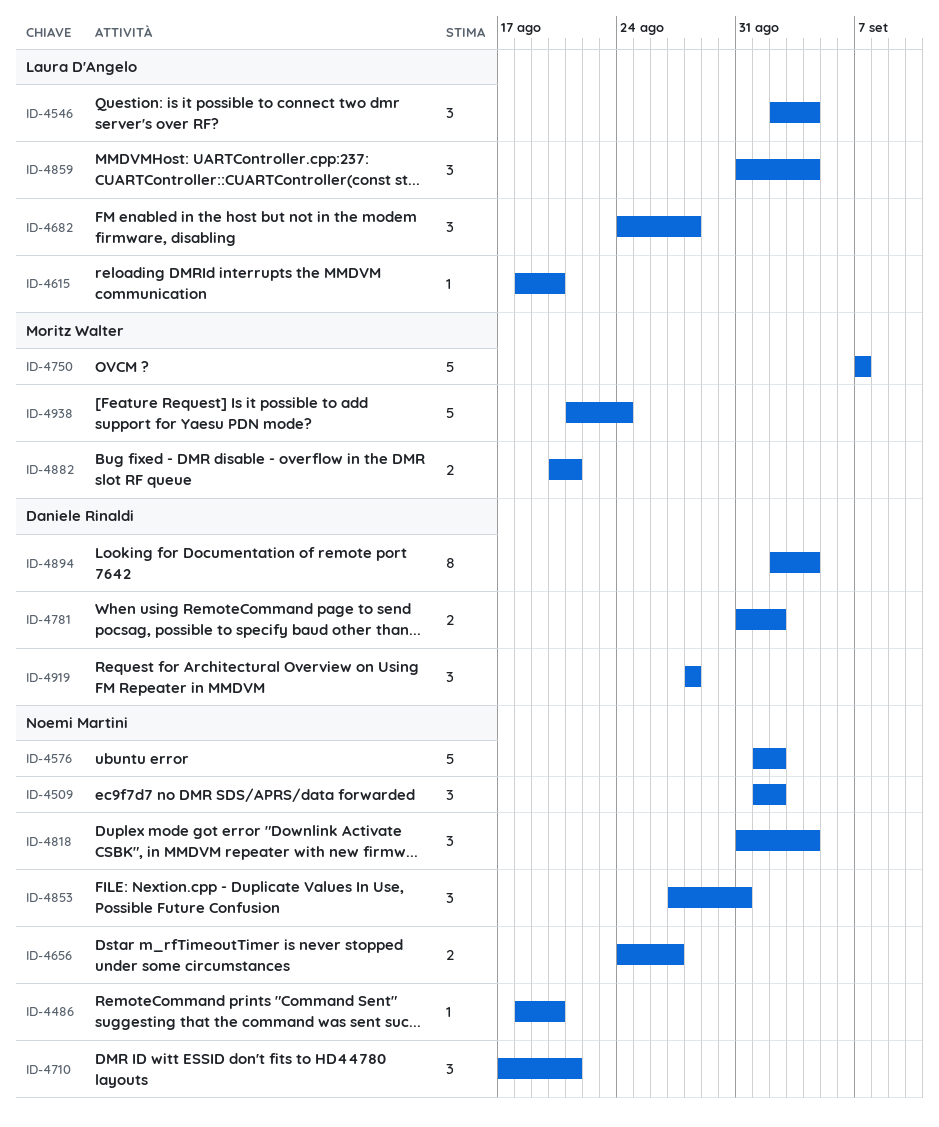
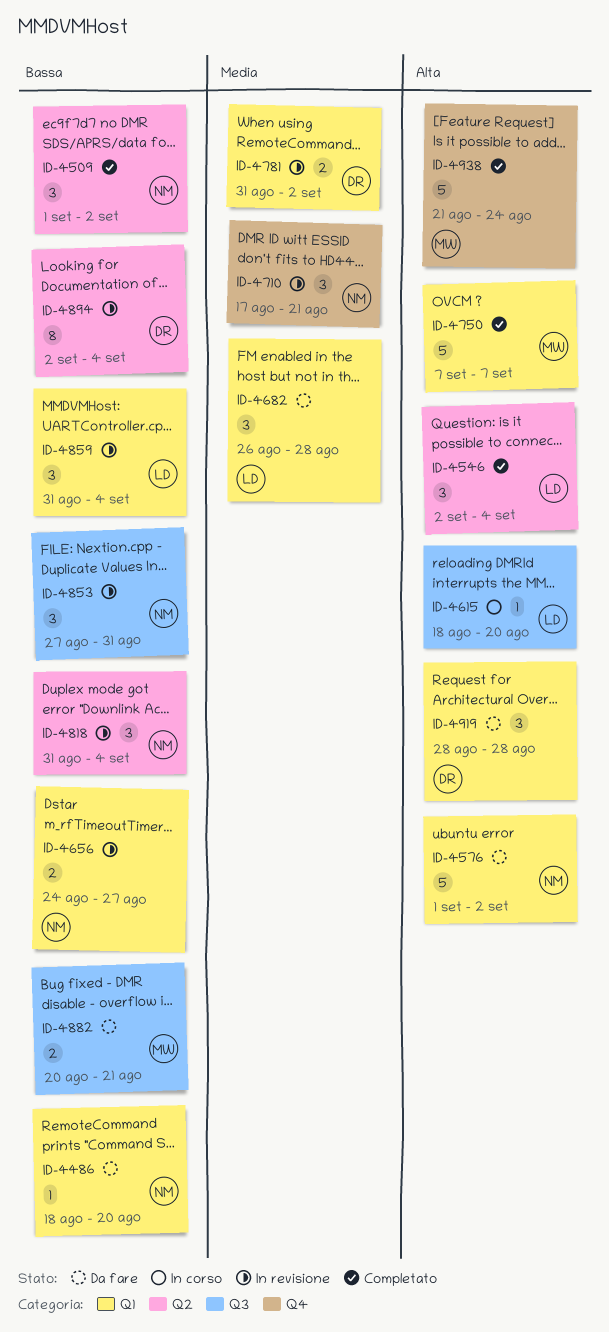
ID-4682, start: Aug 24 -> Aug 26

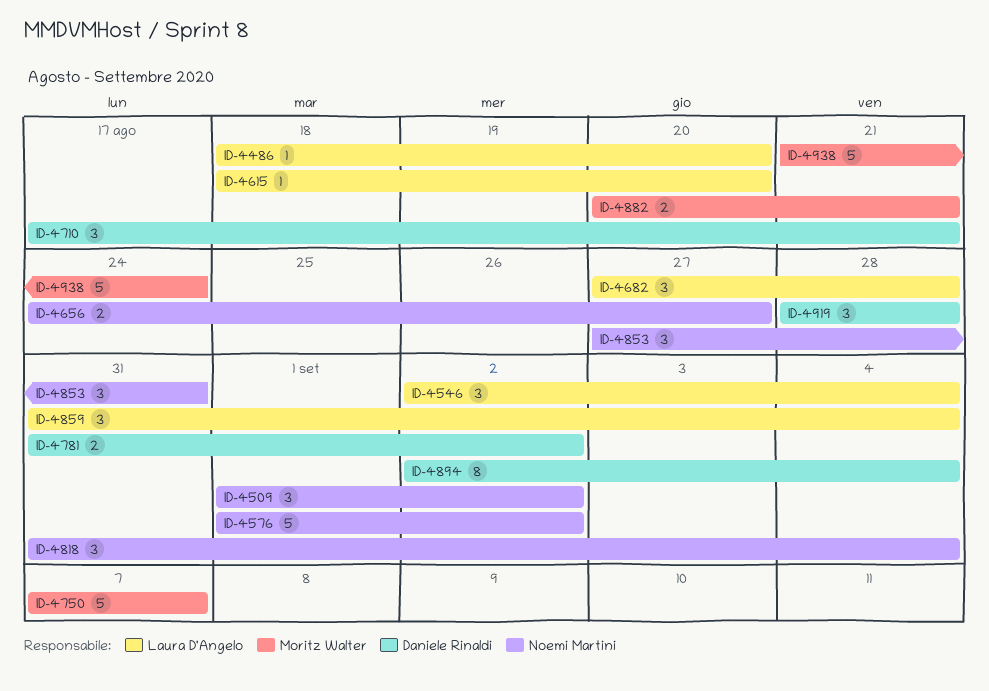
ID-4486, owner: Noemi Martini -> Laura D'Angelo
ID-4682, start: Aug 26 -> Aug 27
ID-4710, owner: Noemi Martini -> Daniele Rinaldi

